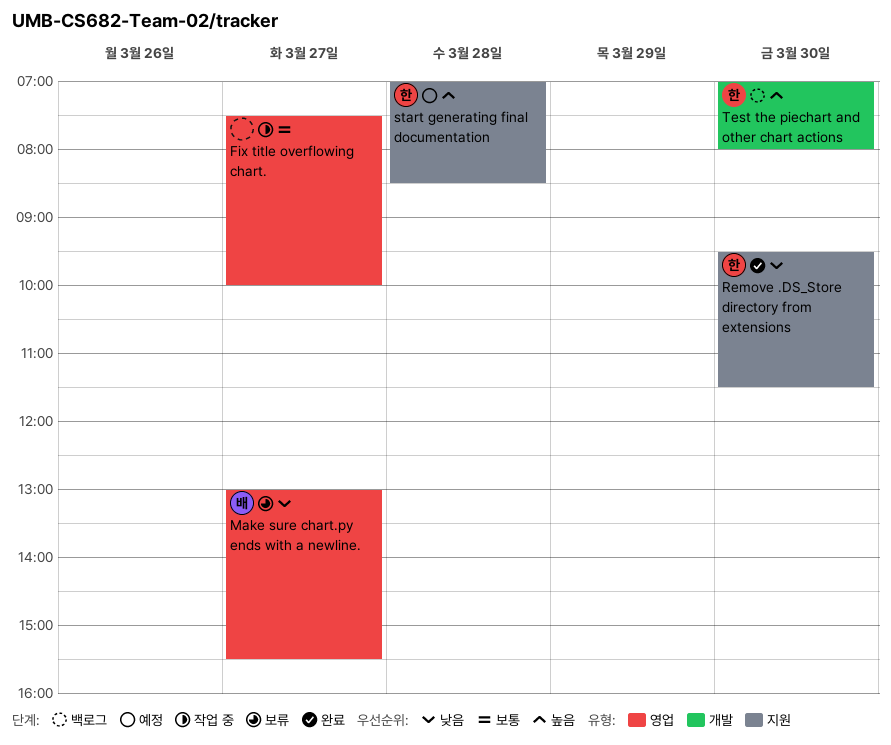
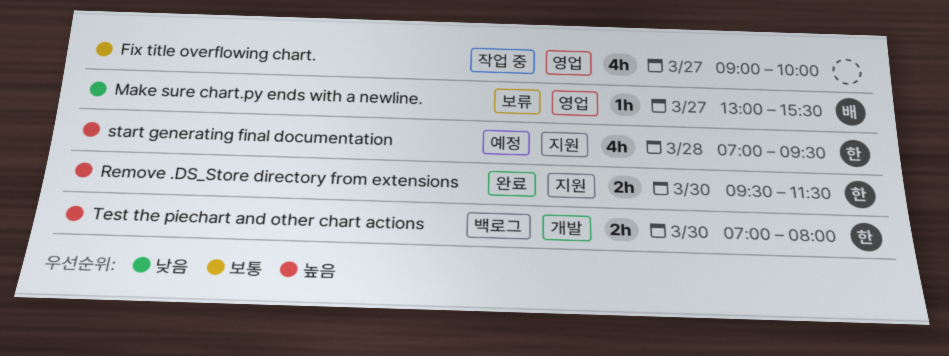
Fix title overflowing chart., begins: 07:30 -> 09:00
Remove .DS_Store directory from extensions, priority: 낮음 -> 높음
start generating final documentation, ends: 08:30 -> 09:30

